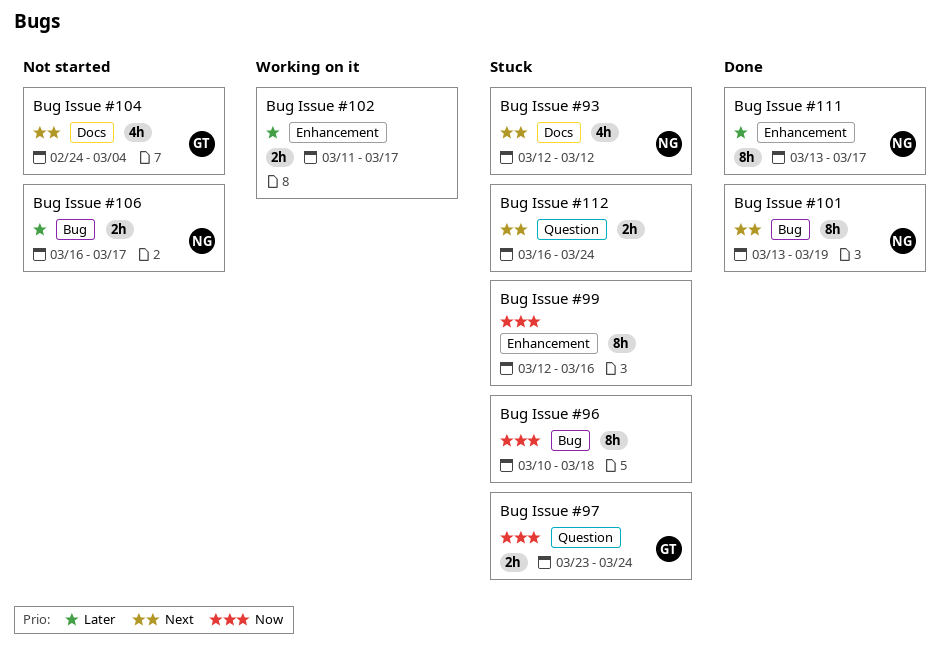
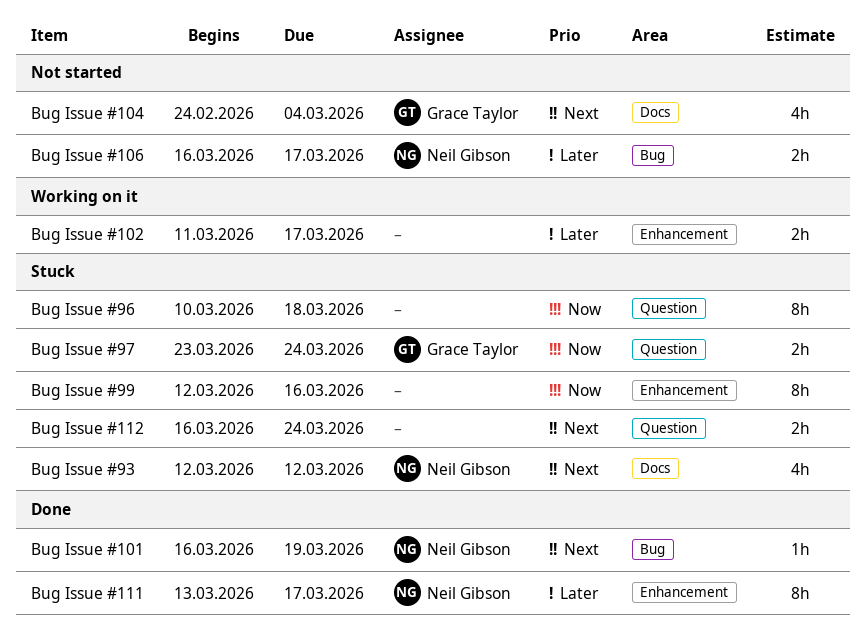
Bug Issue #101, estimate: 8h -> 1h
Bug Issue #101, start: Mar 13 -> Mar 16
Bug Issue #96, label: Bug -> Question

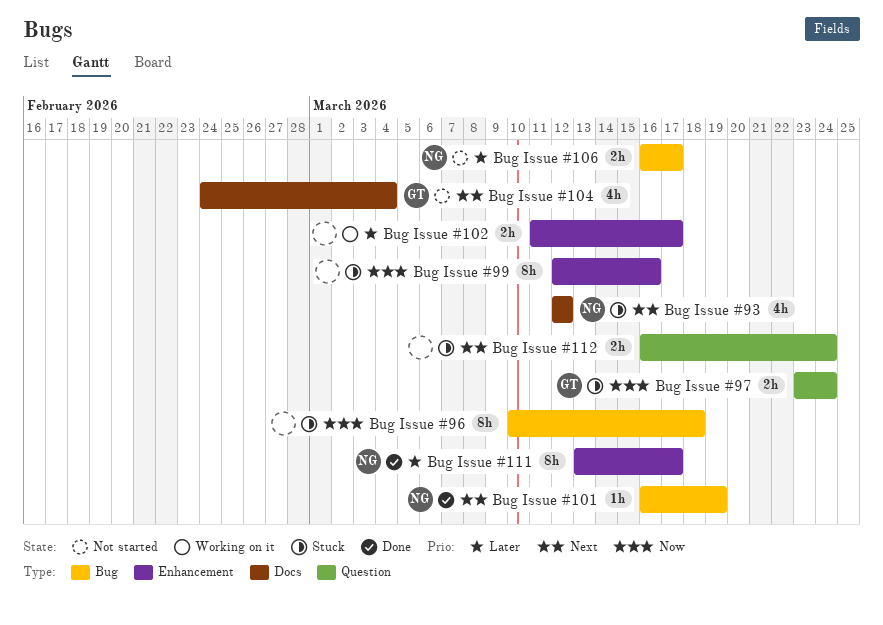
Bug Issue #96, label: Question -> Bug

